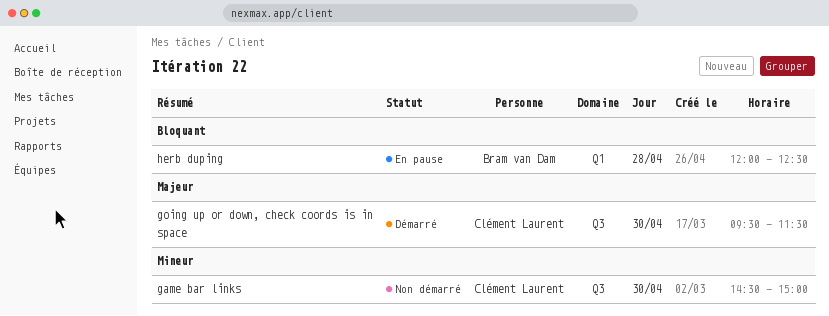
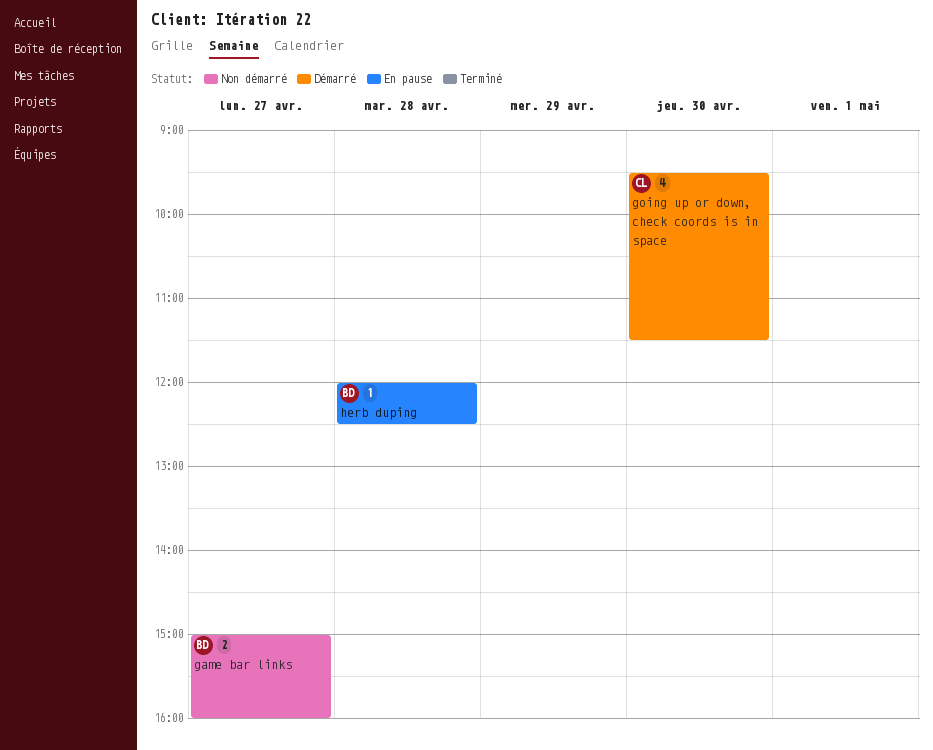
game bar links, owner: Clément Laurent -> Bram van Dam
game bar links, day: Apr 30 -> Apr 27
game bar links, begins: 14:30 -> 15:00
game bar links, ends: 15:00 -> 16:00

